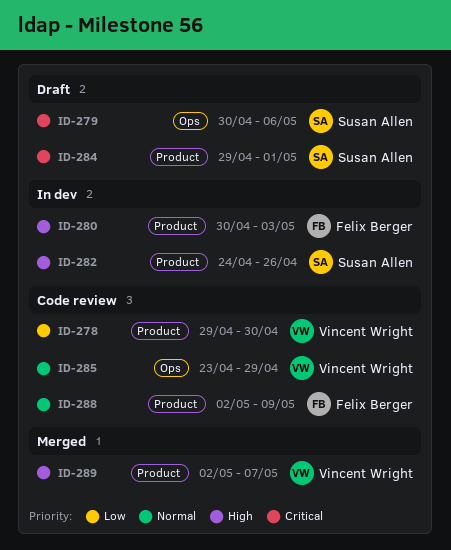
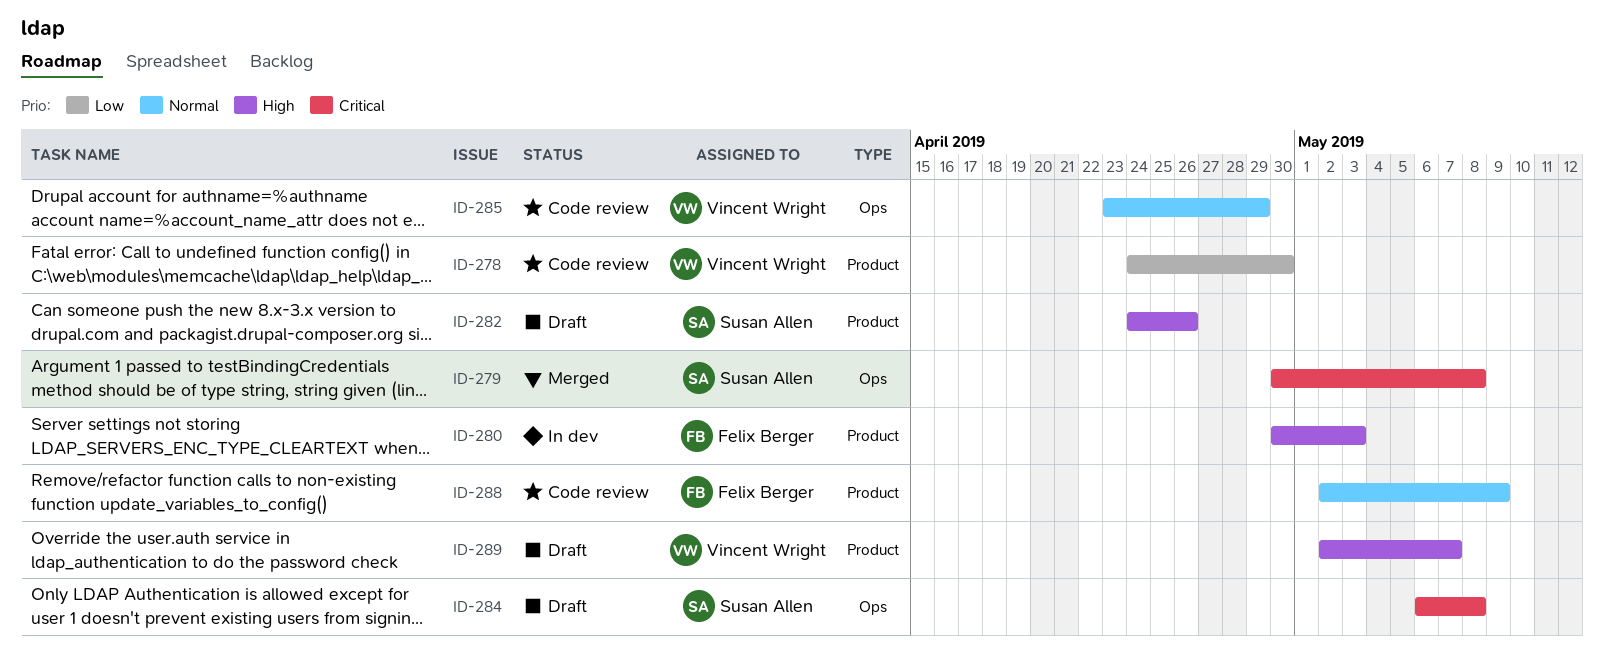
ID-278, start: Apr 29 -> Apr 24
ID-279, status: Draft -> Merged
ID-279, due: May 6 -> May 8
ID-282, status: In dev -> Draft
ID-284, label: Product -> Ops
ID-284, start: Apr 29 -> May 6
ID-284, due: May 1 -> May 8
ID-289, status: Merged -> Draft

